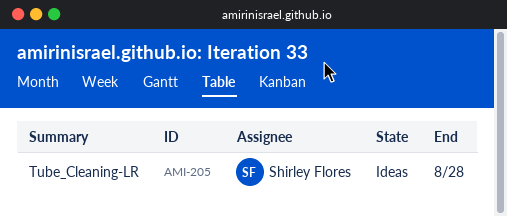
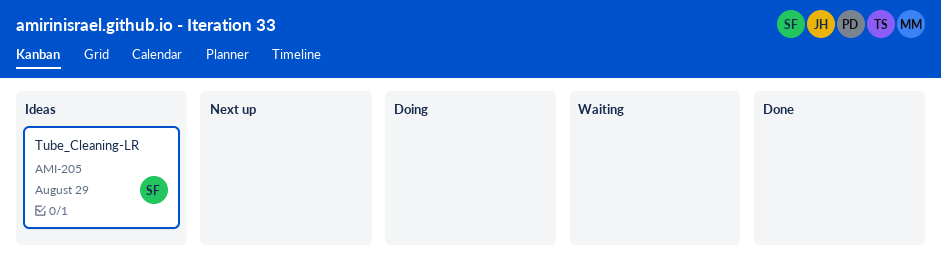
AMI-205, due: Aug 28 -> Aug 29

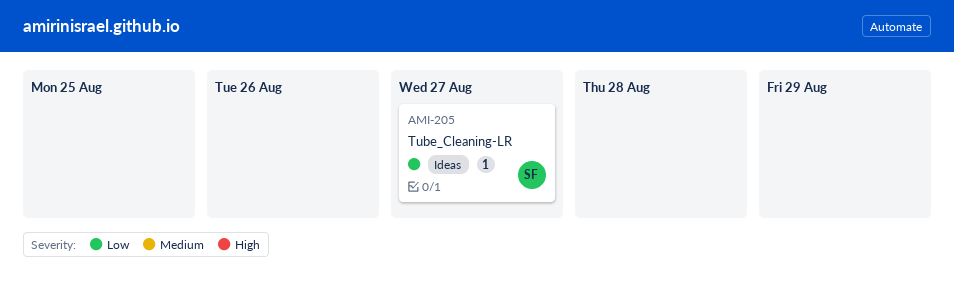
AMI-205, due: Aug 29 -> Aug 27

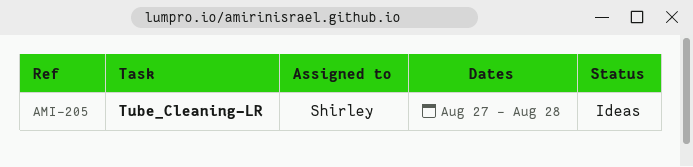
AMI-205, due: Aug 27 -> Aug 28

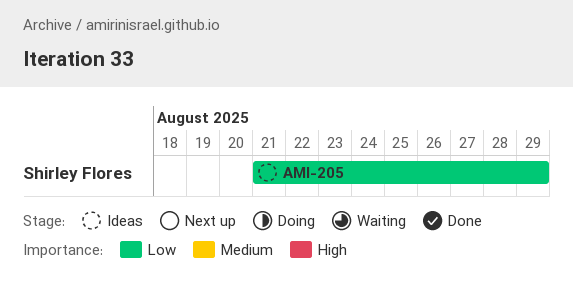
AMI-205, start: Aug 27 -> Aug 21
AMI-205, due: Aug 28 -> Aug 29

